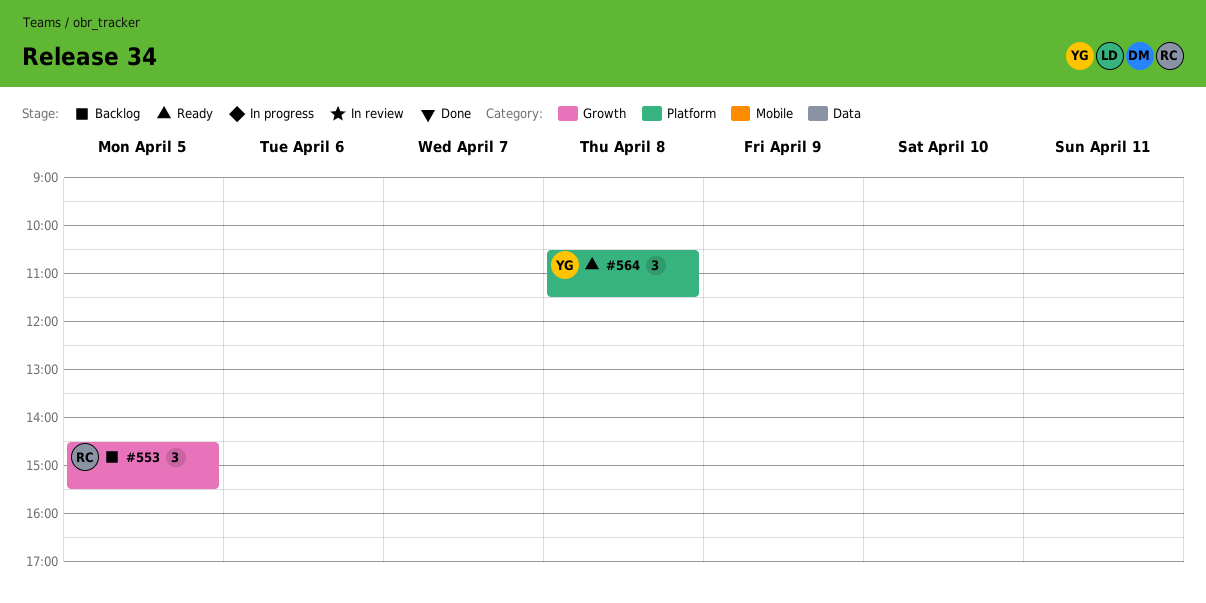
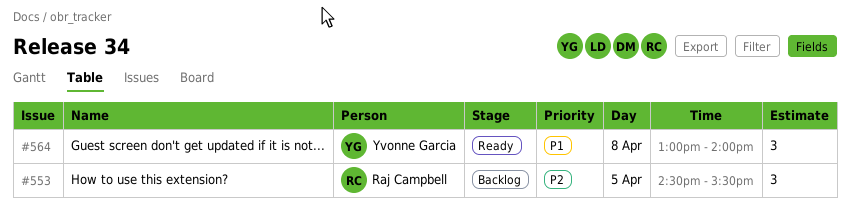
#564, begins: 10:30 -> 13:00
#564, ends: 11:30 -> 14:00

